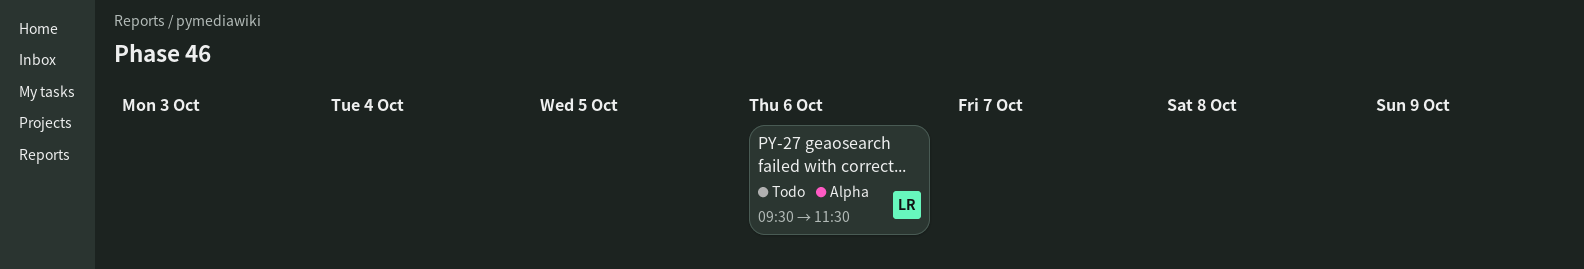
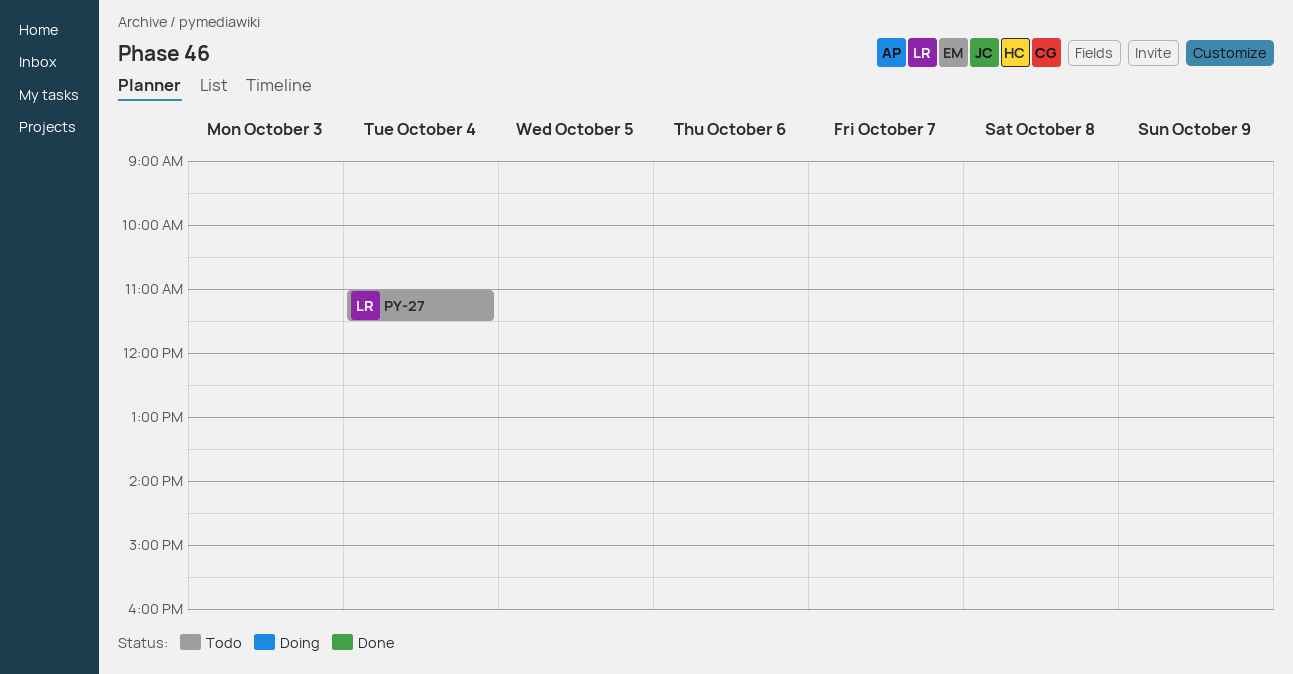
PY-27, day: Oct 6 -> Oct 4
PY-27, begins: 09:30 -> 11:00

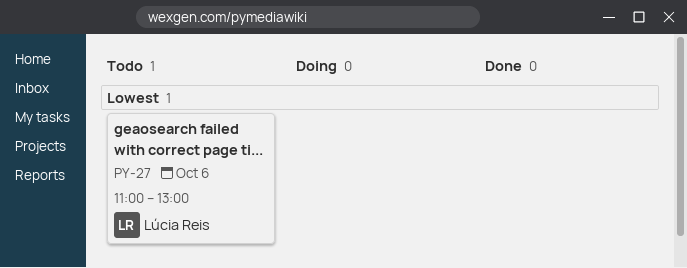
PY-27, day: Oct 4 -> Oct 6
PY-27, ends: 11:30 -> 13:00

